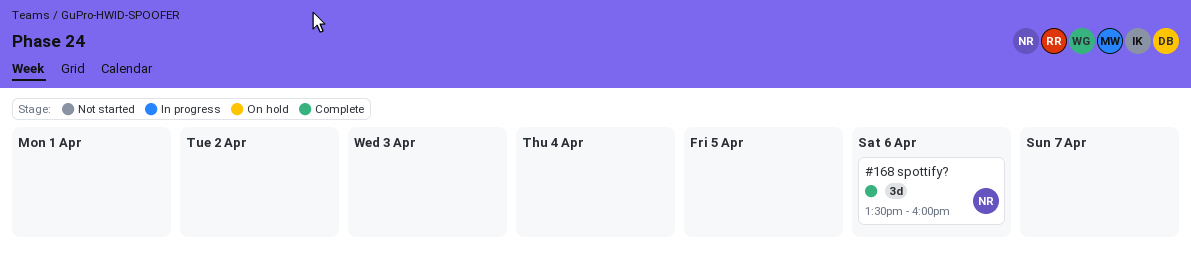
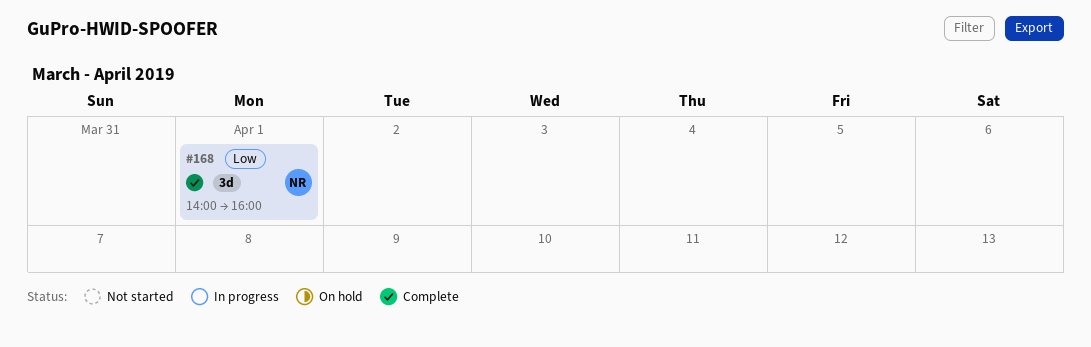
#168, day: Apr 6 -> Apr 1
#168, begins: 13:30 -> 14:00

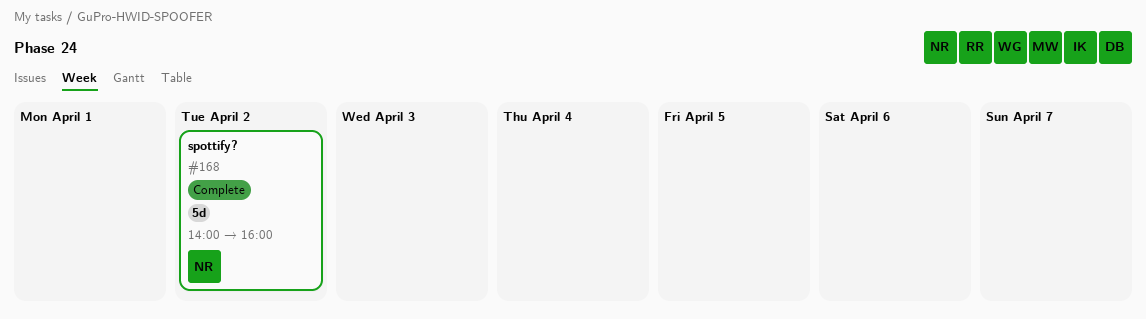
#168, estimate: 3d -> 5d
#168, day: Apr 1 -> Apr 2

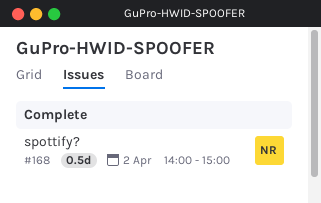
#168, estimate: 5d -> 0.5d
#168, ends: 16:00 -> 15:00

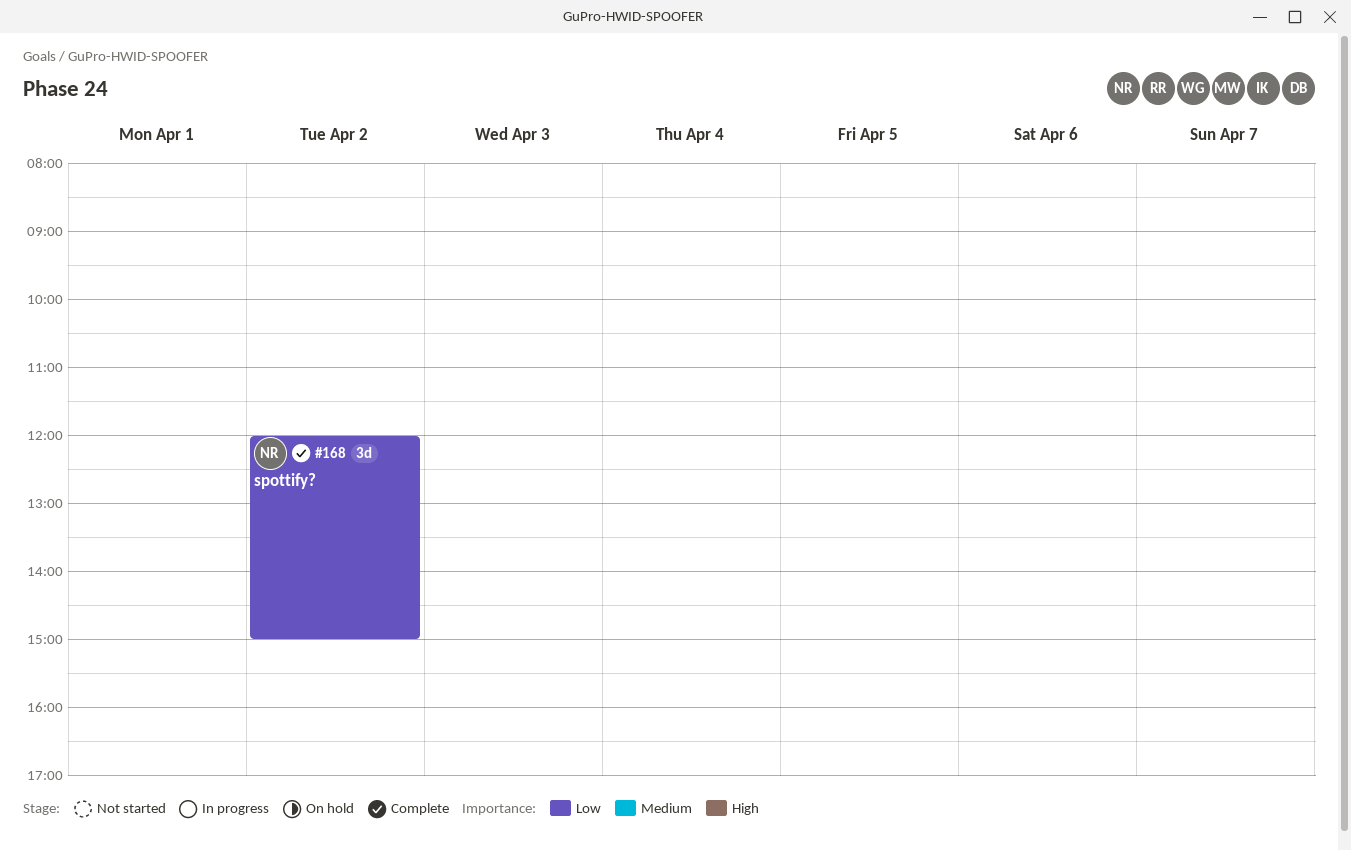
#168, estimate: 0.5d -> 3d
#168, begins: 14:00 -> 12:00

